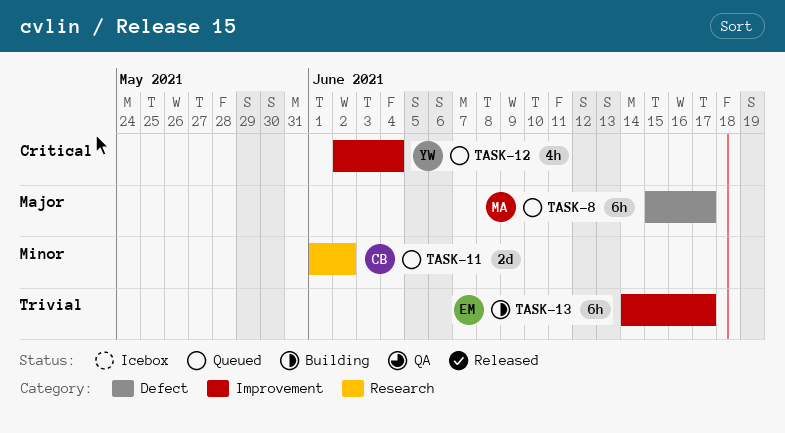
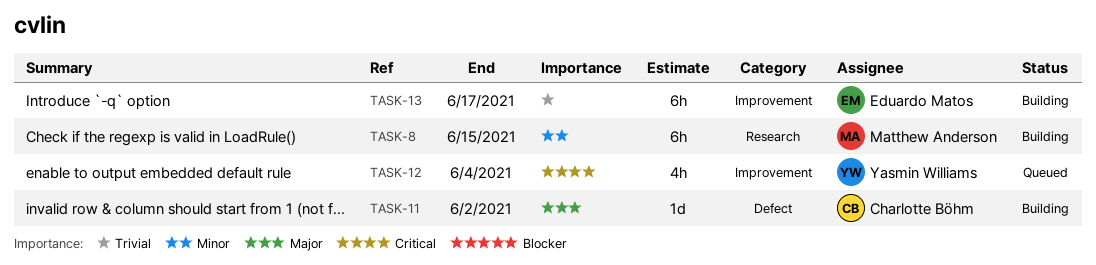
TASK-8, status: Queued -> Building
TASK-8, priority: Major -> Minor
TASK-8, label: Defect -> Research
TASK-8, due: Jun 17 -> Jun 15
TASK-11, status: Queued -> Building
TASK-11, priority: Minor -> Major
TASK-11, label: Research -> Defect
TASK-11, estimate: 2d -> 1d

